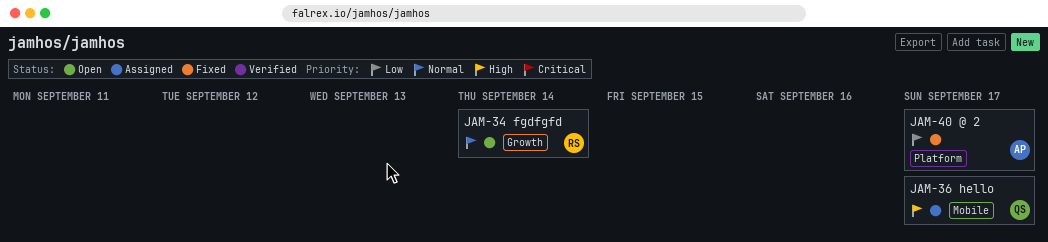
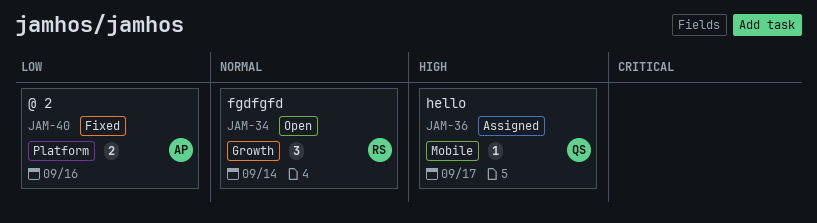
JAM-40, due: Sep 17 -> Sep 16

